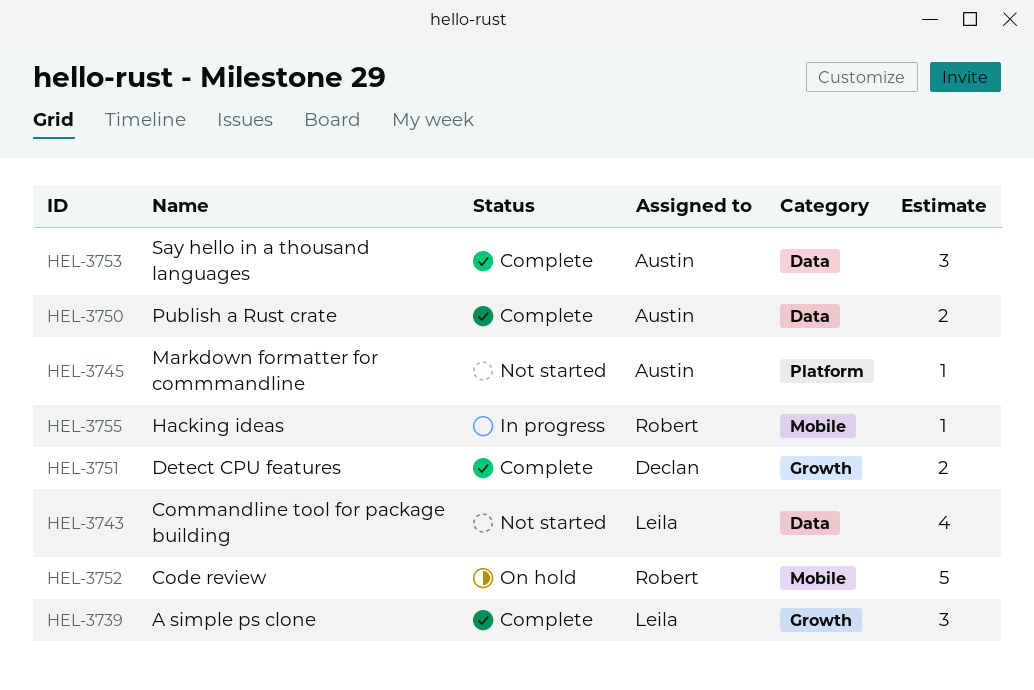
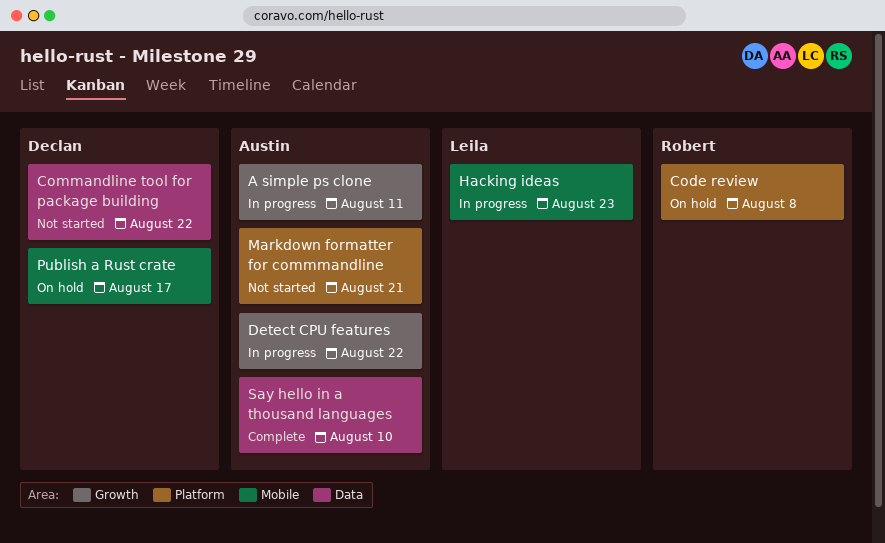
A simple ps clone, status: Complete -> In progress
A simple ps clone, owner: Leila -> Austin
Code review, label: Mobile -> Platform
Commandline tool for package building, owner: Leila -> Declan
Detect CPU features, status: Complete -> In progress
Detect CPU features, owner: Declan -> Austin
Hacking ideas, owner: Robert -> Leila
Publish a Rust crate, status: Complete -> On hold
Publish a Rust crate, owner: Austin -> Declan
Publish a Rust crate, label: Data -> Mobile

